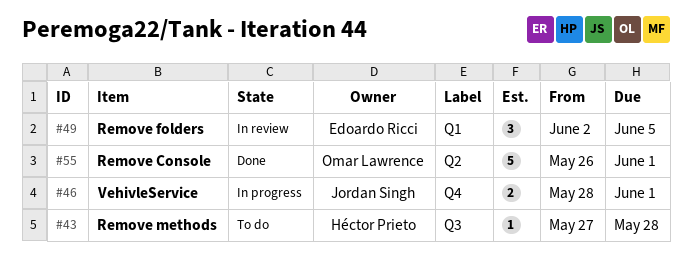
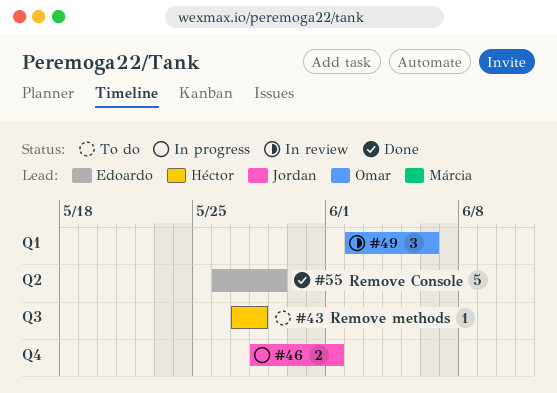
#49, owner: Edoardo Ricci -> Omar Lawrence
#49, due: Jun 5 -> Jun 6
#55, owner: Omar Lawrence -> Edoardo Ricci
#55, due: Jun 1 -> May 29

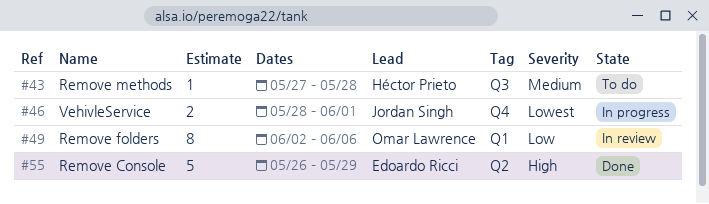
#49, estimate: 3 -> 8

